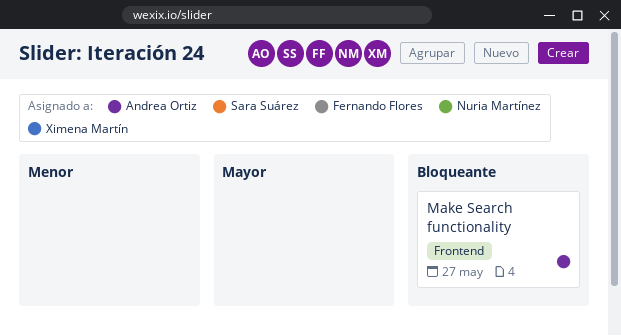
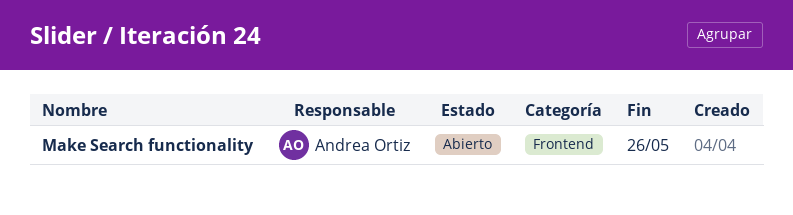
Make Search functionality, due: May 27 -> May 26

